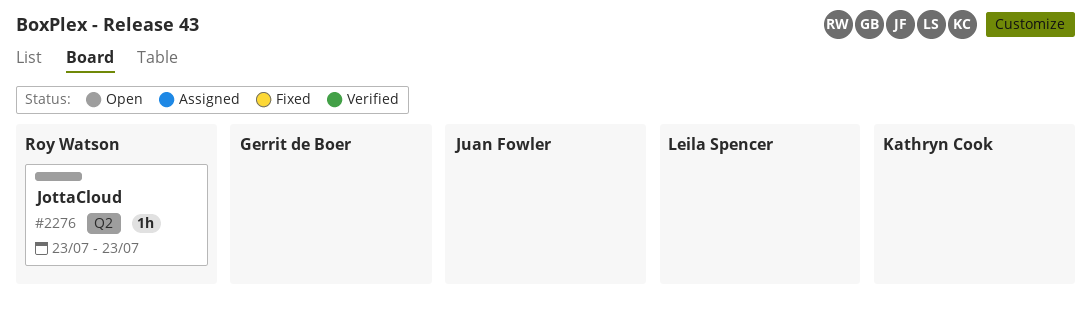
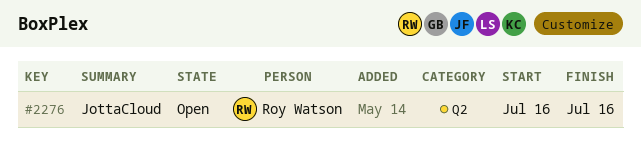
#2276, start: Jul 23 -> Jul 16
#2276, due: Jul 23 -> Jul 16

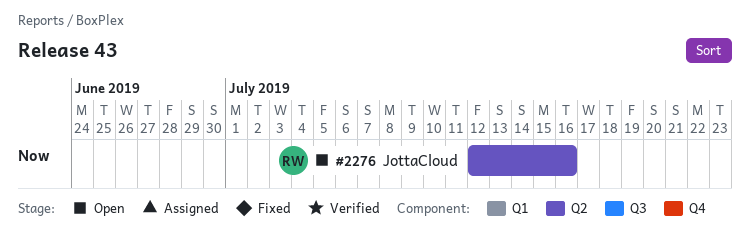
#2276, start: Jul 16 -> Jul 12

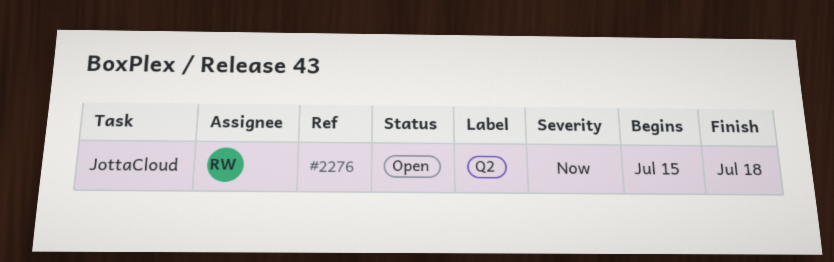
#2276, start: Jul 12 -> Jul 15
#2276, due: Jul 16 -> Jul 18

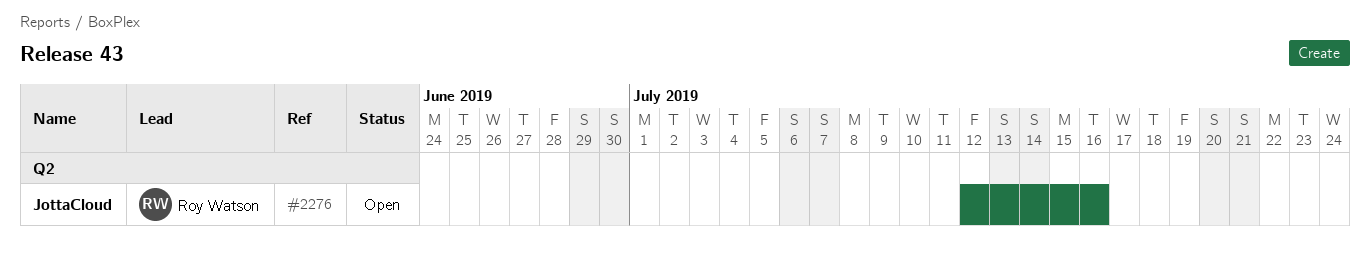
#2276, start: Jul 15 -> Jul 12
#2276, due: Jul 18 -> Jul 16

